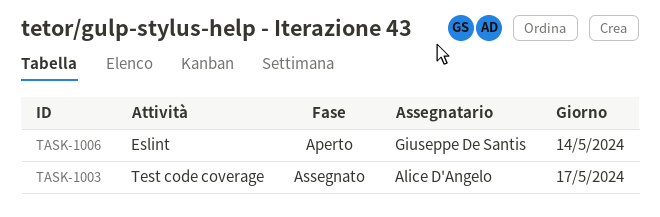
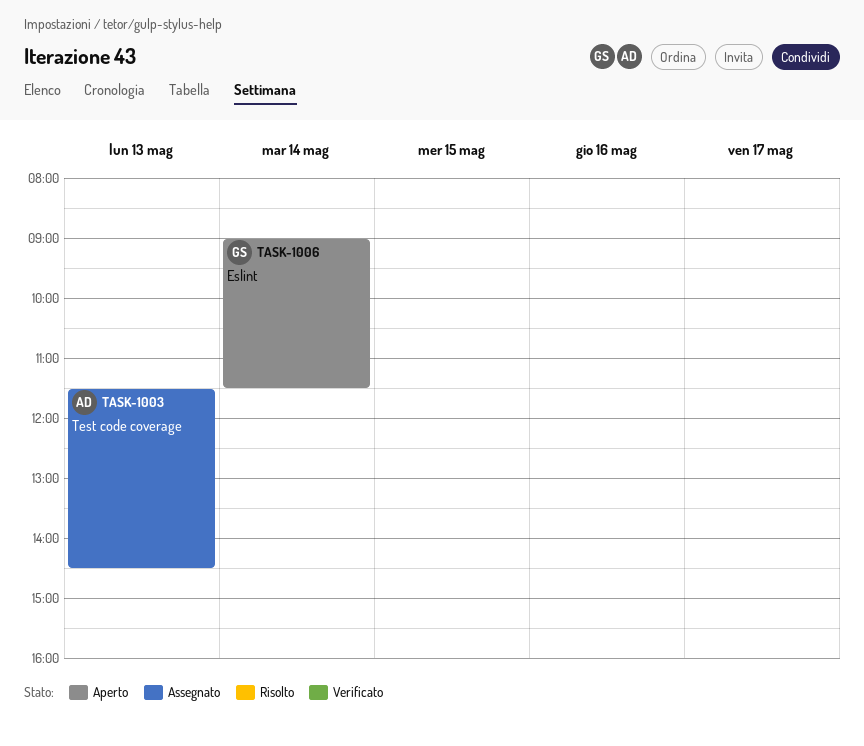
TASK-1003, day: May 17 -> May 13

